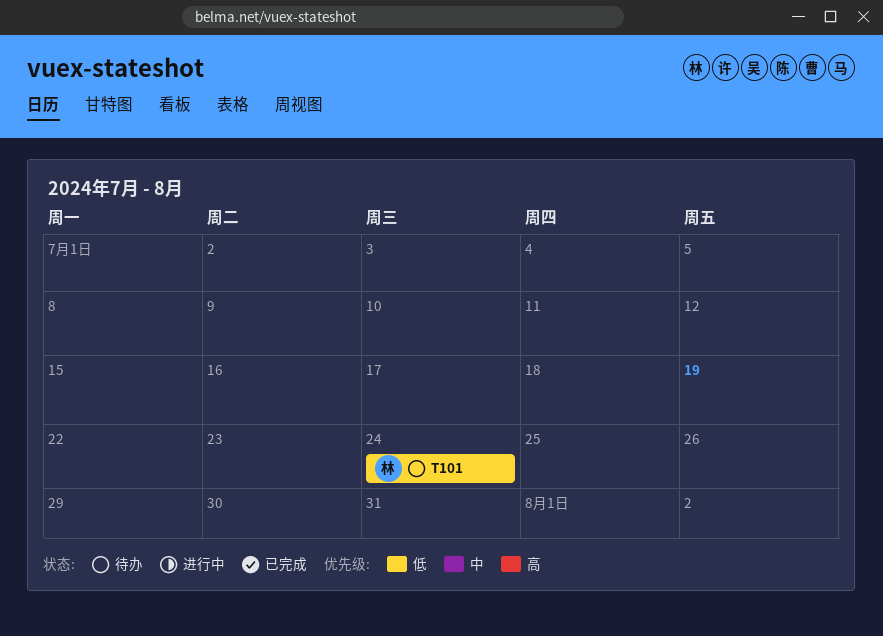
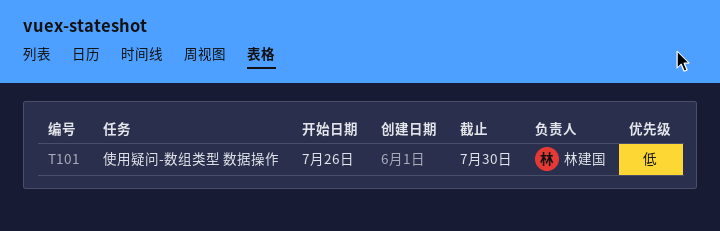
T101, start: Jul 24 -> Jul 26
T101, due: Jul 24 -> Jul 30

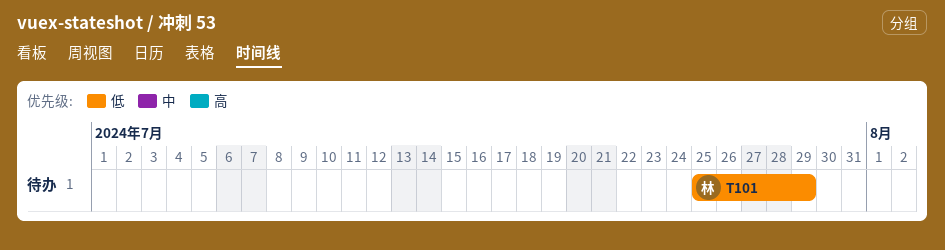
T101, start: Jul 26 -> Jul 25
T101, due: Jul 30 -> Jul 29

